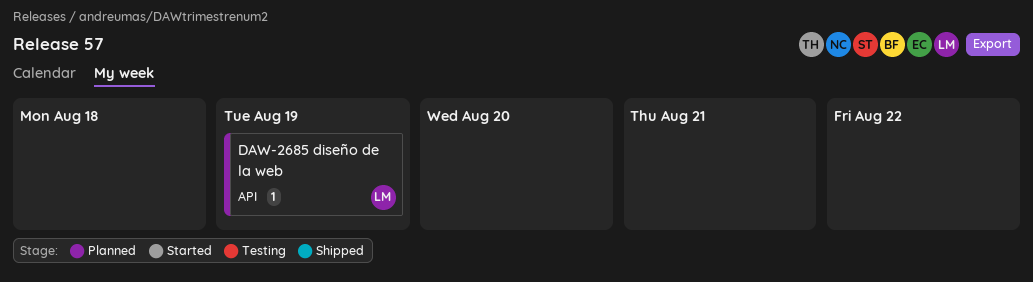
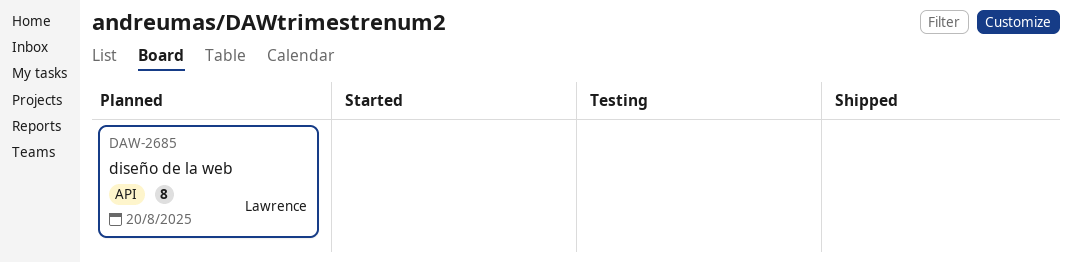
DAW-2685, estimate: 1 -> 8
DAW-2685, due: Aug 19 -> Aug 20

